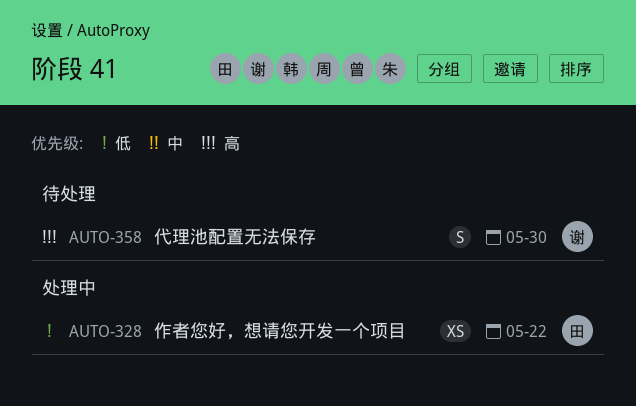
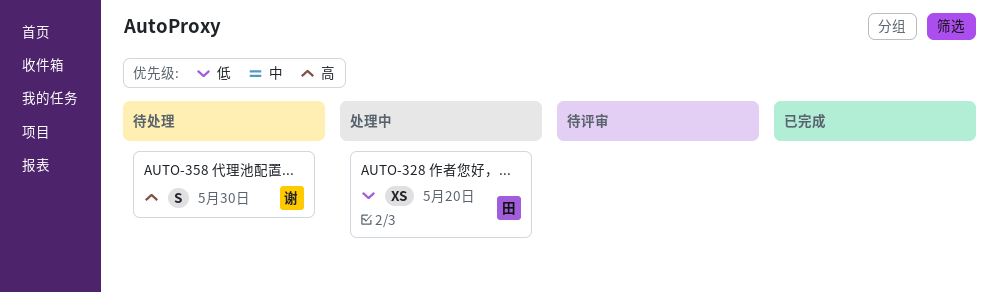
AUTO-328, due: May 22 -> May 20

